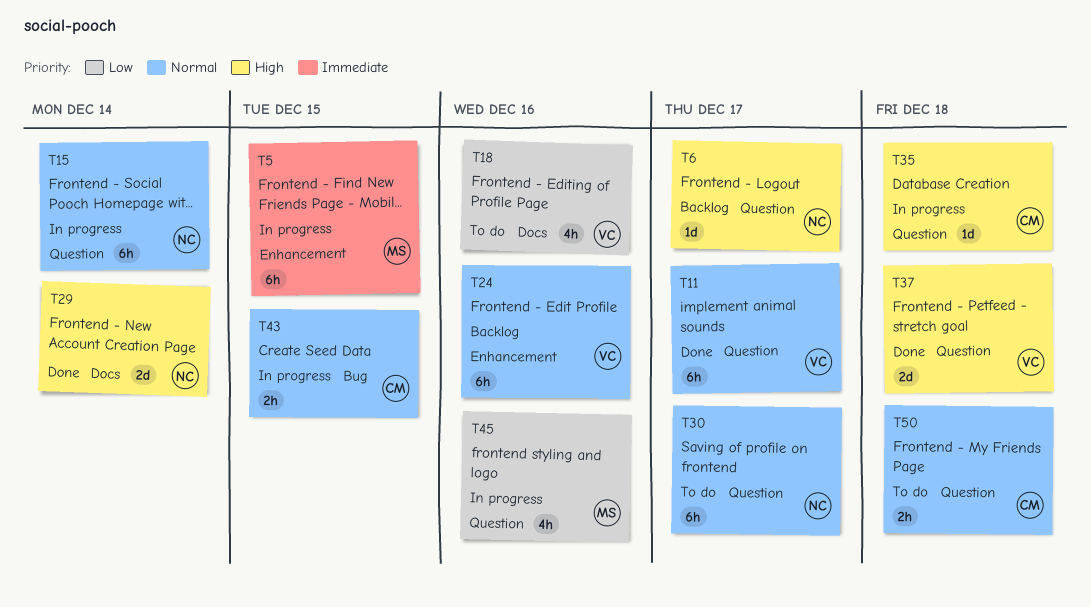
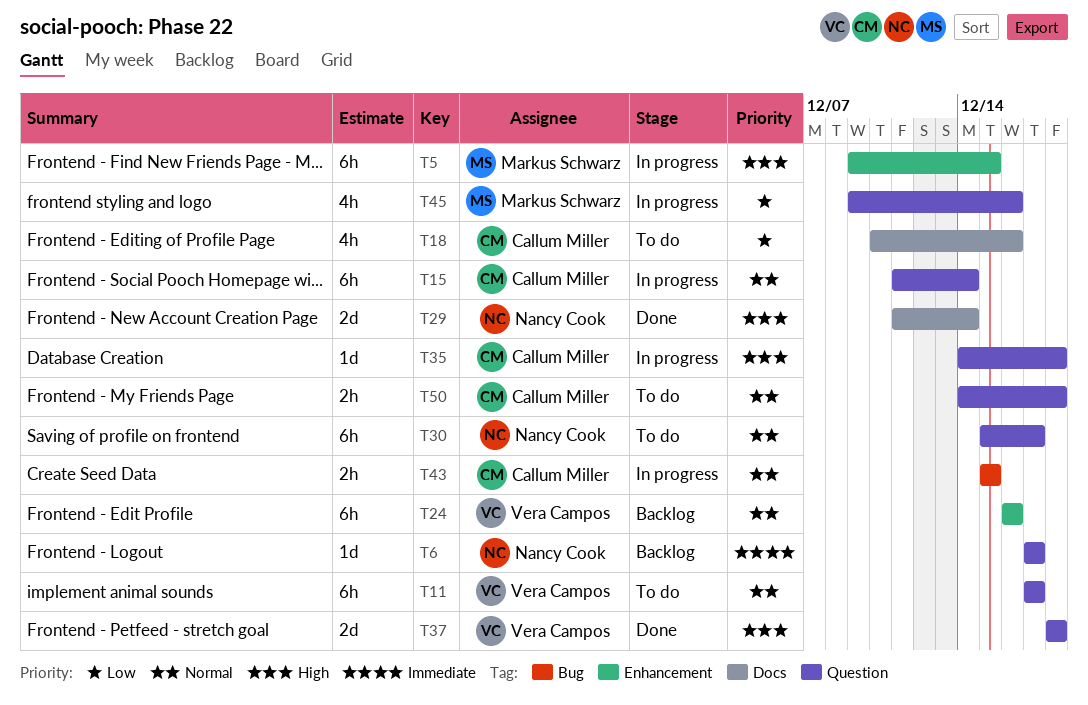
T5, priority: Immediate -> High
T6, priority: High -> Immediate
T11, status: Done -> To do
T15, owner: Nancy Cook -> Callum Miller
T18, owner: Vera Campos -> Callum Miller

